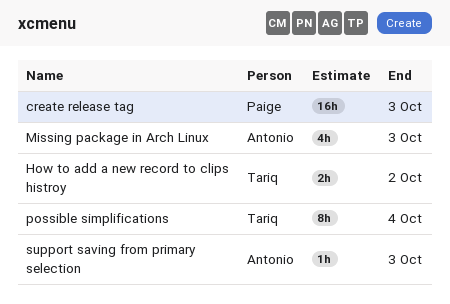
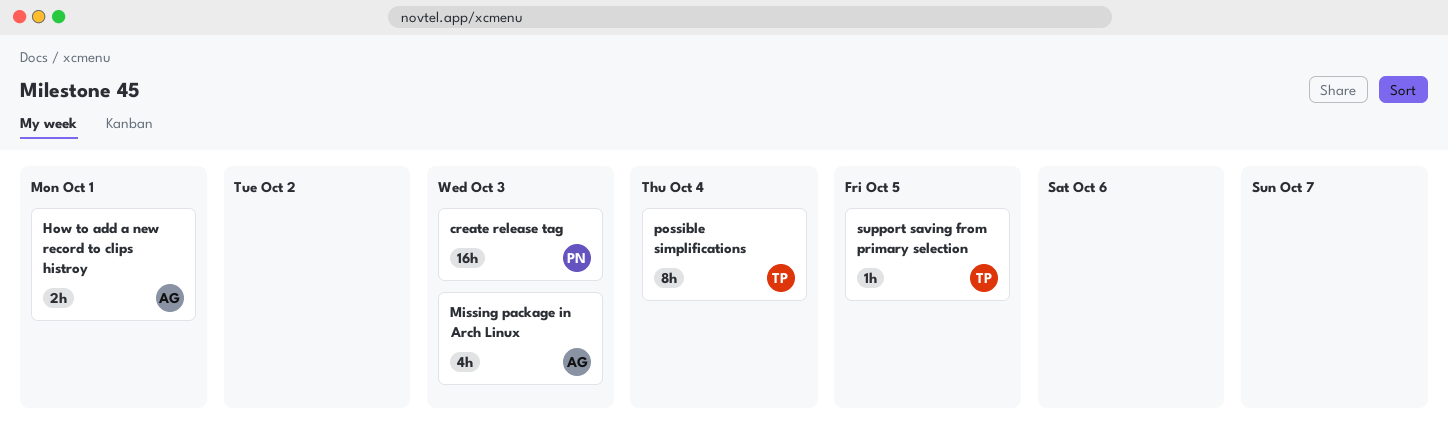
How to add a new record to clips histroy, owner: Tariq -> Antonio
How to add a new record to clips histroy, due: Oct 2 -> Oct 1
support saving from primary selection, owner: Antonio -> Tariq
support saving from primary selection, due: Oct 3 -> Oct 5

